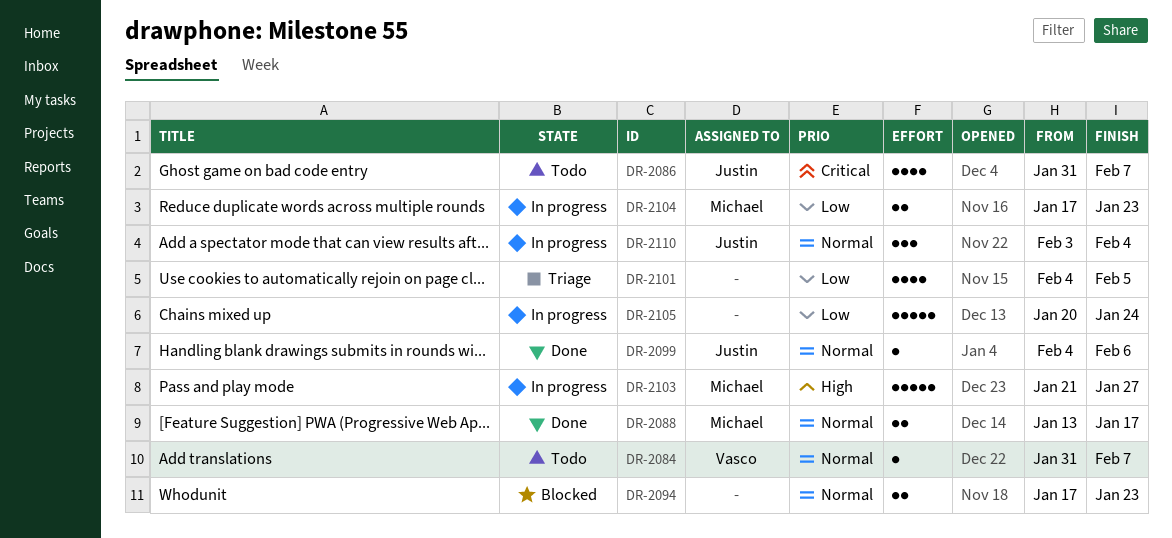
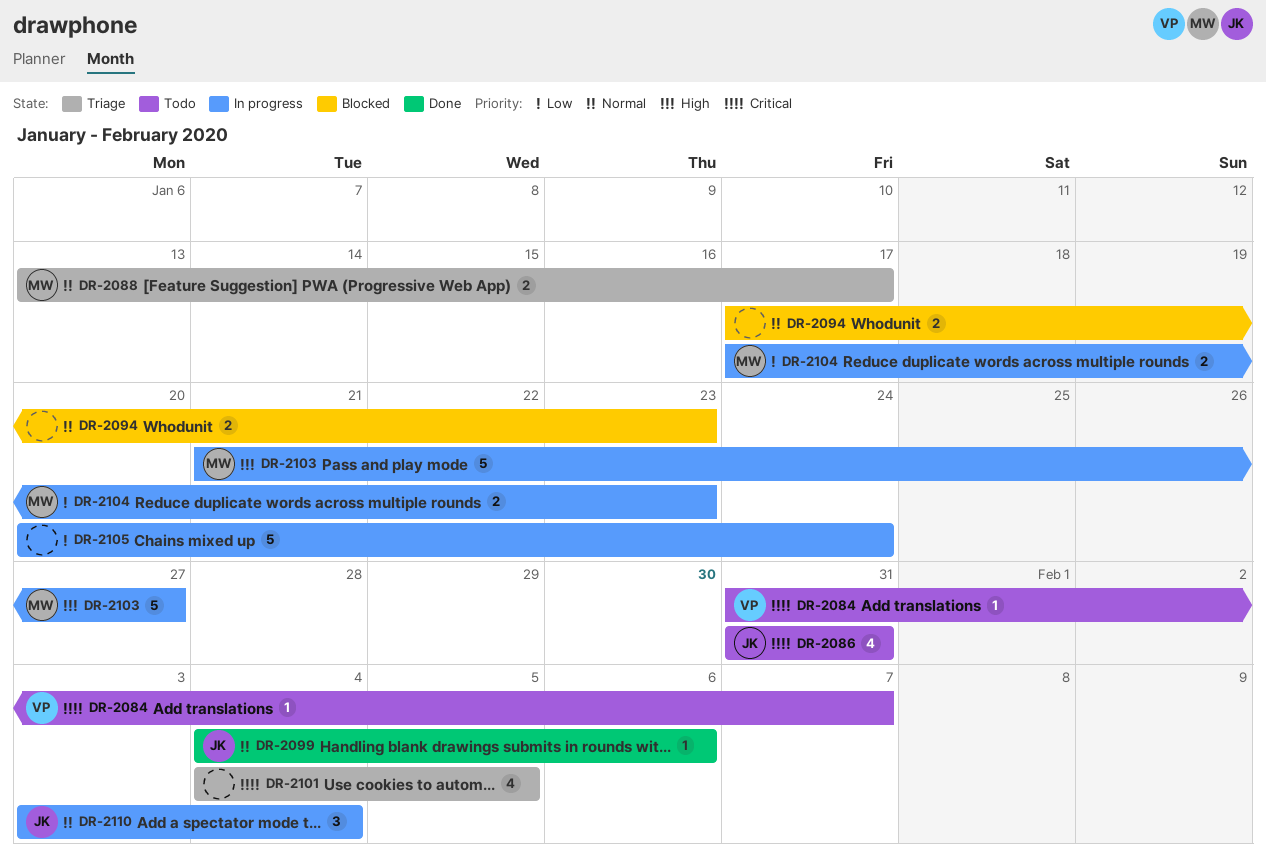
DR-2084, priority: Normal -> Critical
DR-2086, due: Feb 7 -> Jan 31
DR-2088, status: Done -> Triage
DR-2101, priority: Low -> Critical

